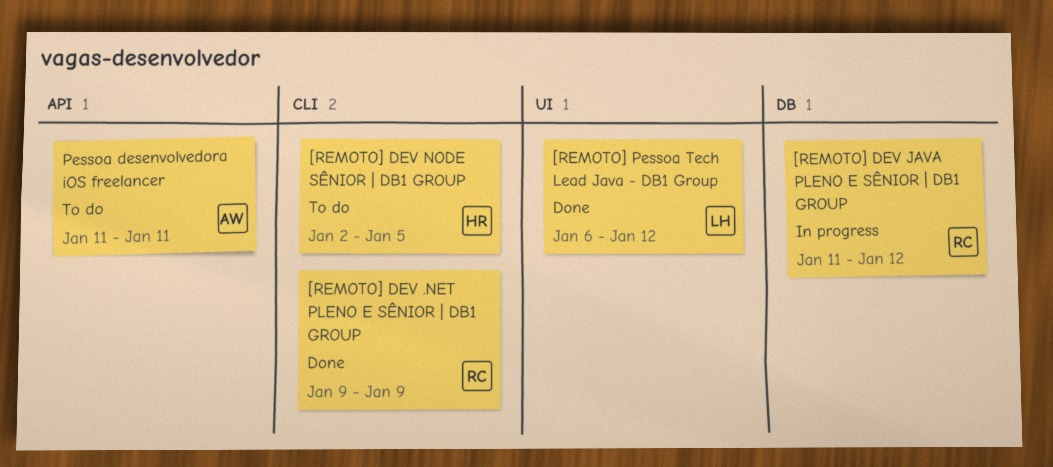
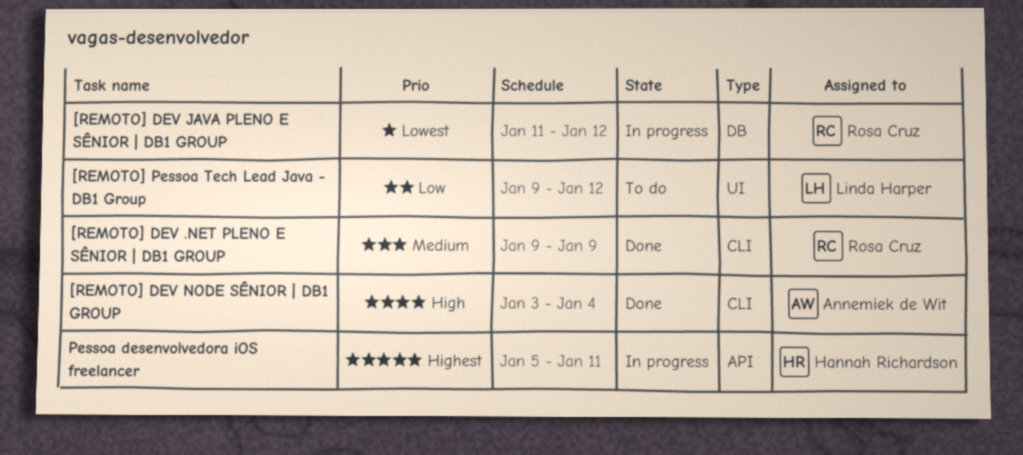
[REMOTO] DEV NODE SÊNIOR | DB1 GROUP, status: To do -> Done
[REMOTO] DEV NODE SÊNIOR | DB1 GROUP, owner: Hannah Richardson -> Annemiek de Wit
[REMOTO] DEV NODE SÊNIOR | DB1 GROUP, start: Jan 2 -> Jan 3
[REMOTO] DEV NODE SÊNIOR | DB1 GROUP, due: Jan 5 -> Jan 4
[REMOTO] Pessoa Tech Lead Java - DB1 Group, status: Done -> To do
[REMOTO] Pessoa Tech Lead Java - DB1 Group, start: Jan 6 -> Jan 9
Pessoa desenvolvedora iOS freelancer, status: To do -> In progress
Pessoa desenvolvedora iOS freelancer, owner: Annemiek de Wit -> Hannah Richardson
Pessoa desenvolvedora iOS freelancer, start: Jan 11 -> Jan 5

